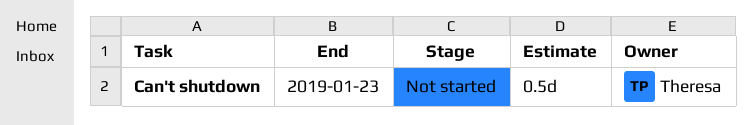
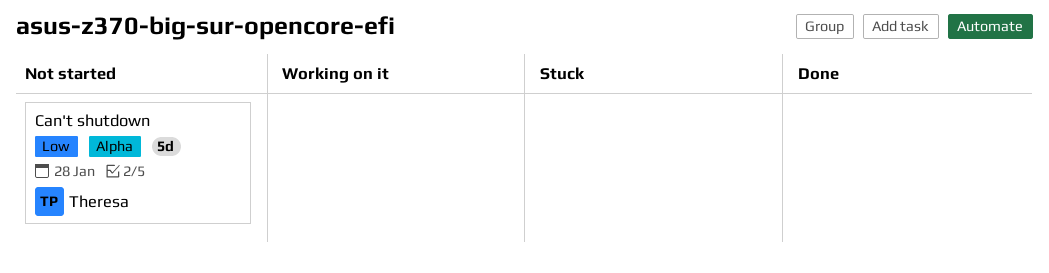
Can't shutdown, estimate: 0.5d -> 5d
Can't shutdown, due: Jan 23 -> Jan 28

